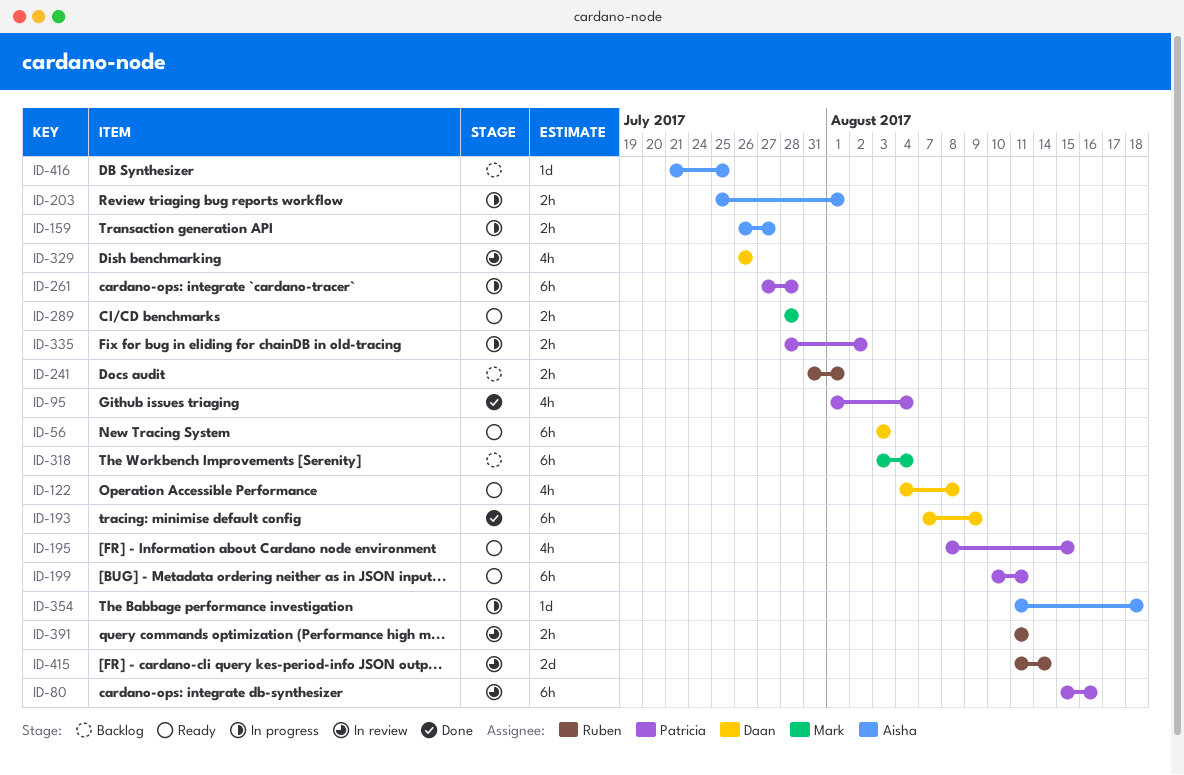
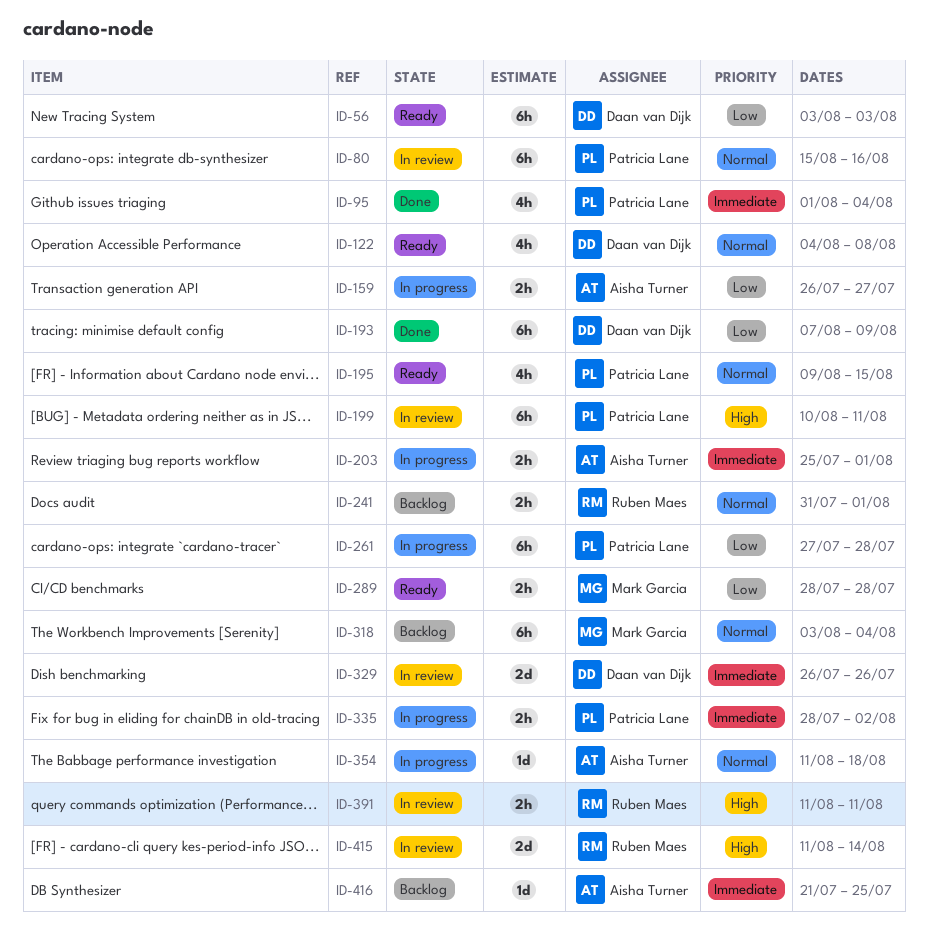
ID-195, start: Aug 8 -> Aug 9
ID-199, status: Ready -> In review
ID-329, estimate: 4h -> 2d

